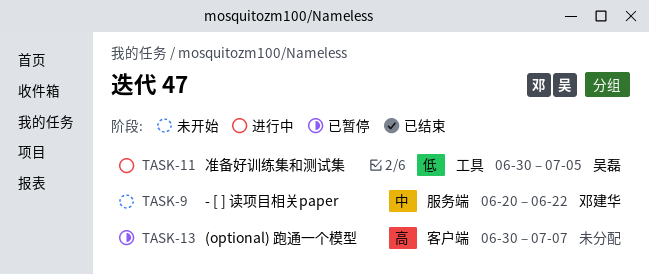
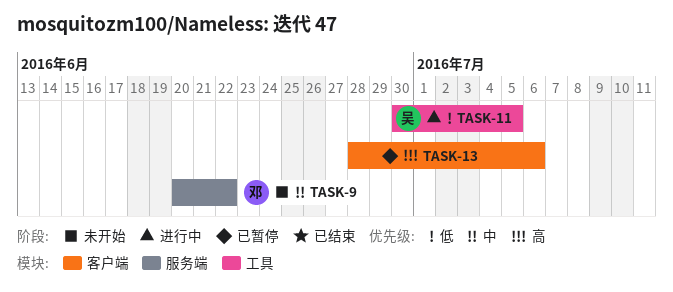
TASK-13, start: Jun 30 -> Jun 28
TASK-13, due: Jul 7 -> Jul 6

